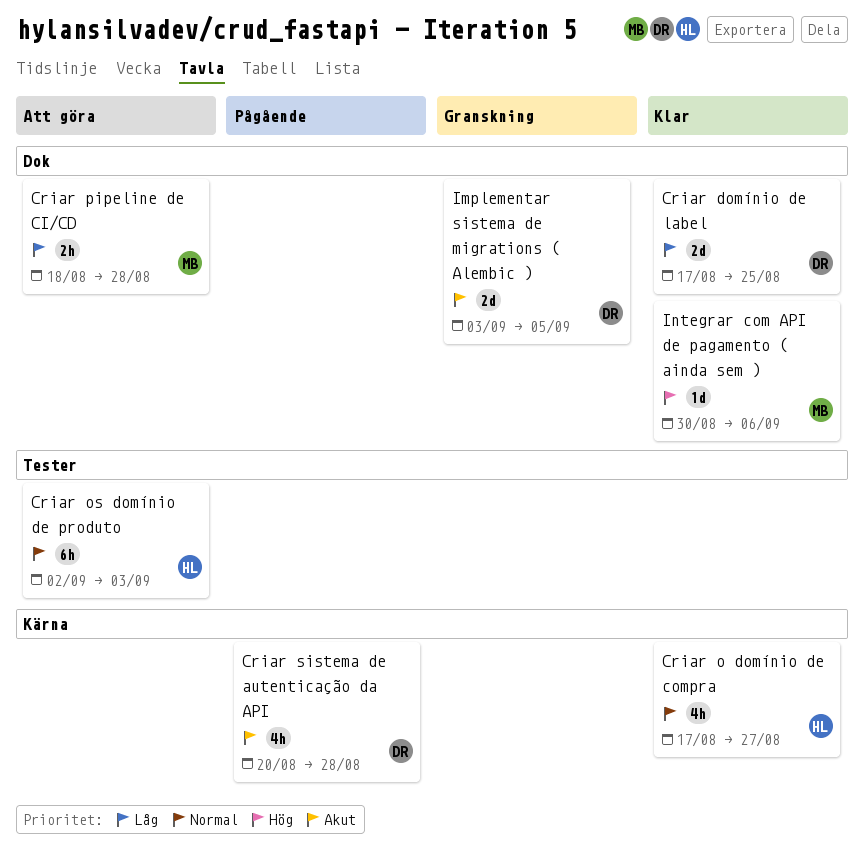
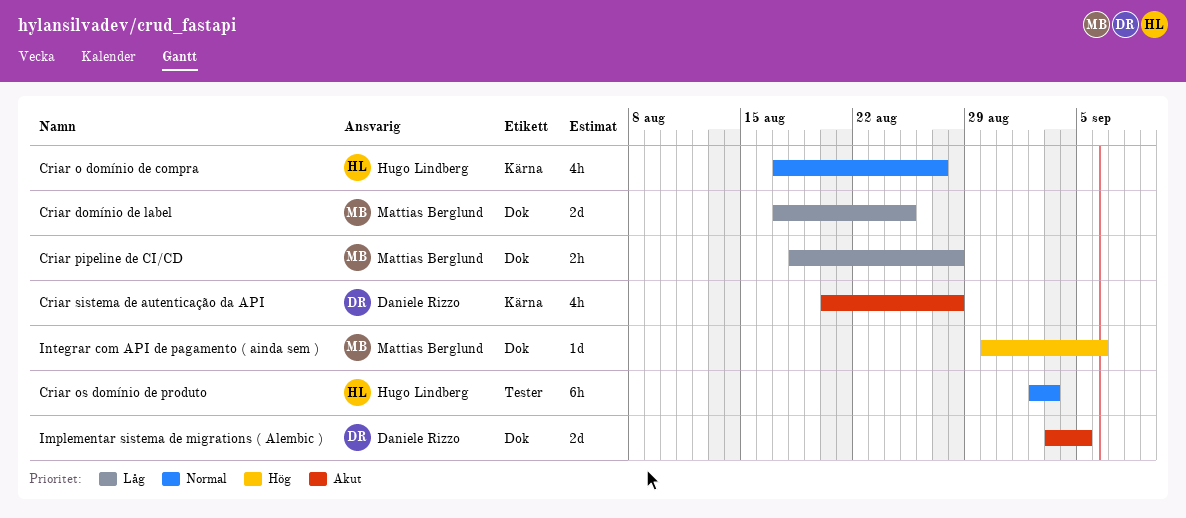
Criar domínio de label, owner: Daniele Rizzo -> Mattias Berglund

